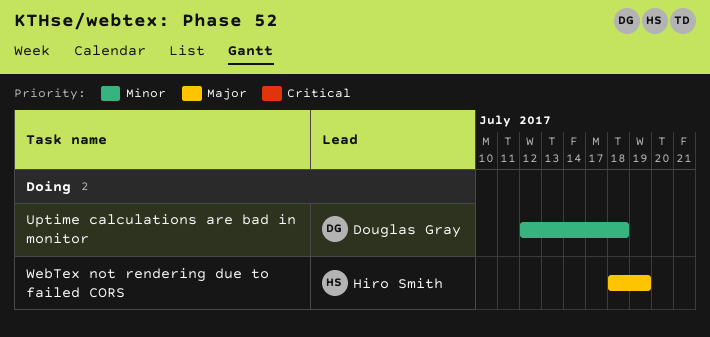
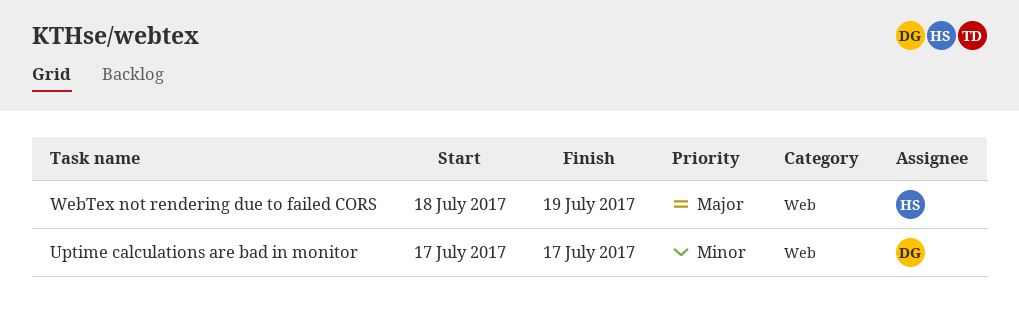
Uptime calculations are bad in monitor, start: Jul 12 -> Jul 17
Uptime calculations are bad in monitor, due: Jul 18 -> Jul 17

